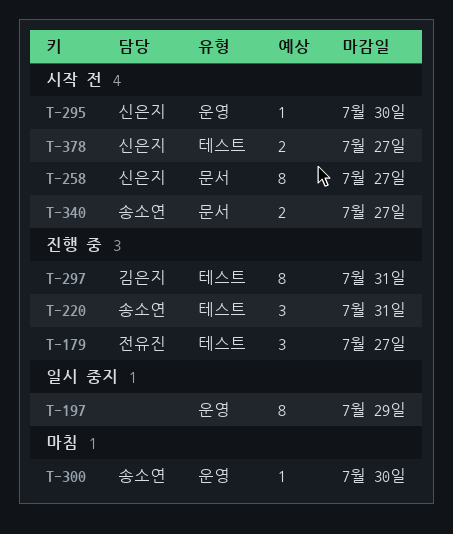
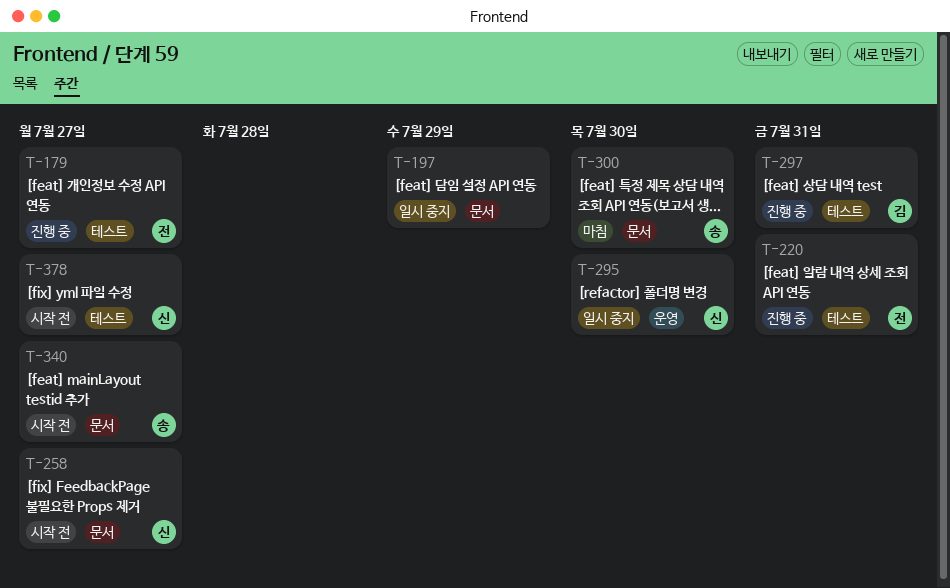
T-197, label: 운영 -> 문서
T-220, owner: 송소연 -> 전유진
T-295, status: 시작 전 -> 일시 중지
T-300, label: 운영 -> 문서

